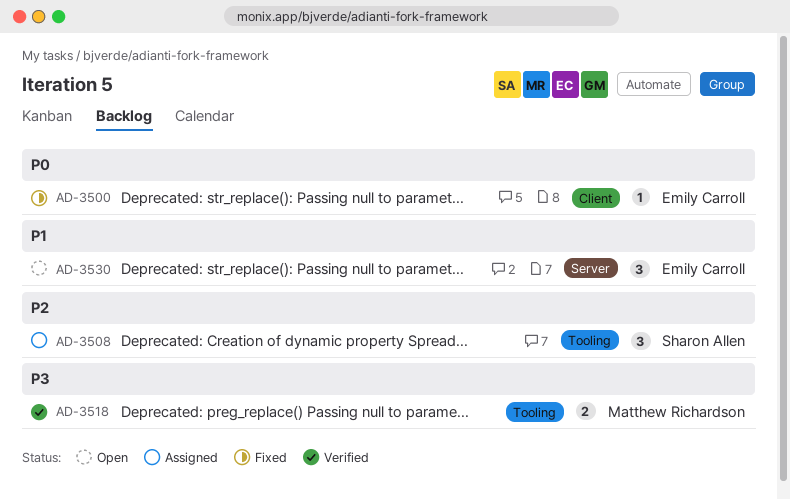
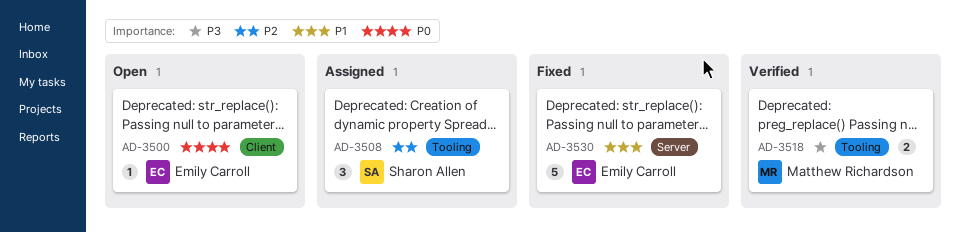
AD-3500, status: Fixed -> Open
AD-3530, status: Open -> Fixed
AD-3530, estimate: 3 -> 5

